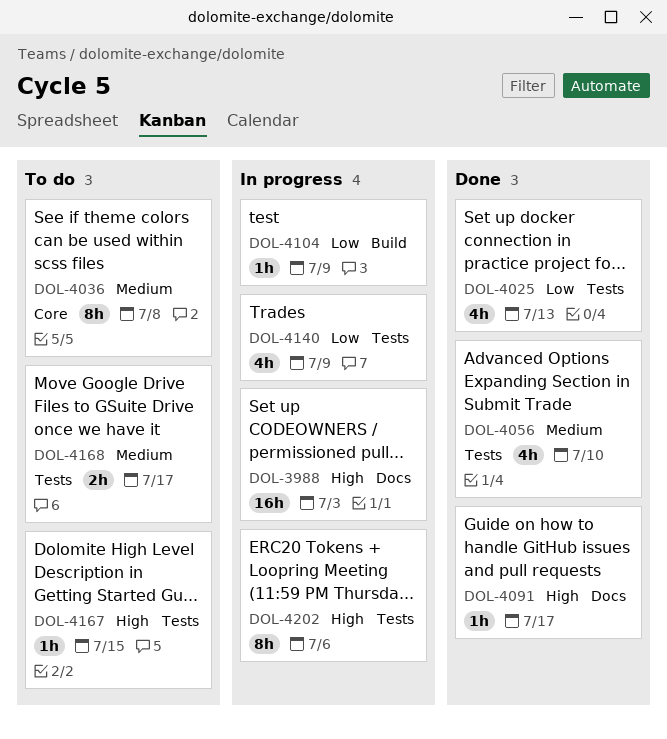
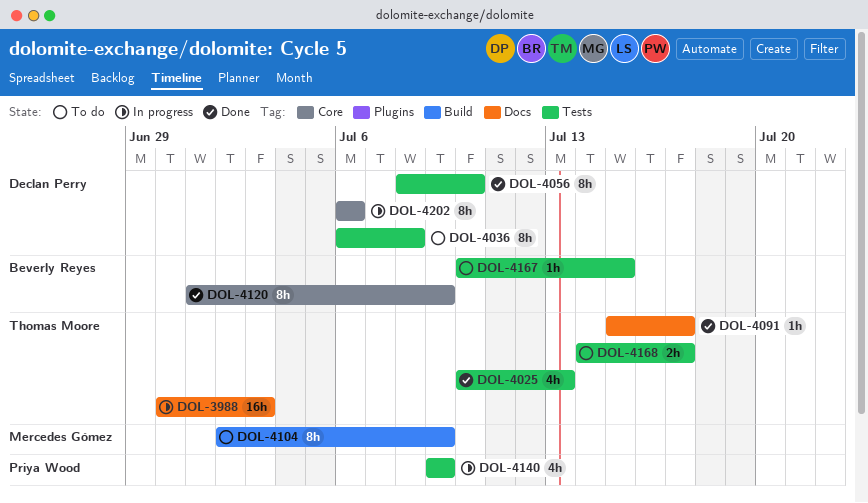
DOL-4036, label: Core -> Tests
DOL-4056, estimate: 4h -> 8h
DOL-4104, status: In progress -> To do
DOL-4104, estimate: 1h -> 8h
DOL-4120: none -> present
DOL-4202, label: Tests -> Core

